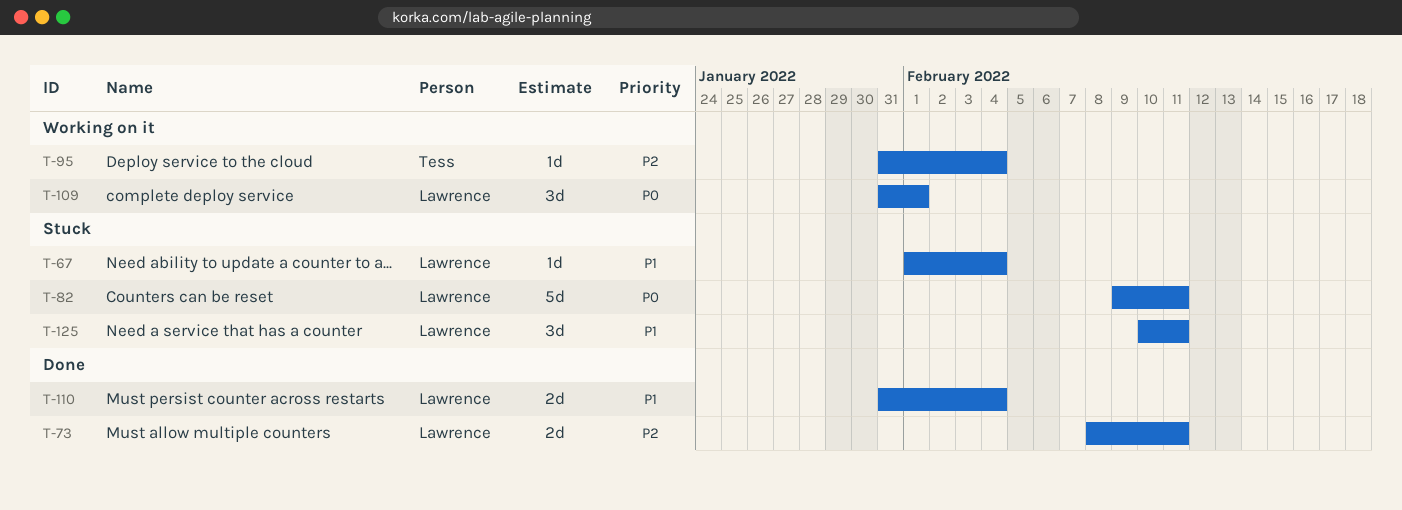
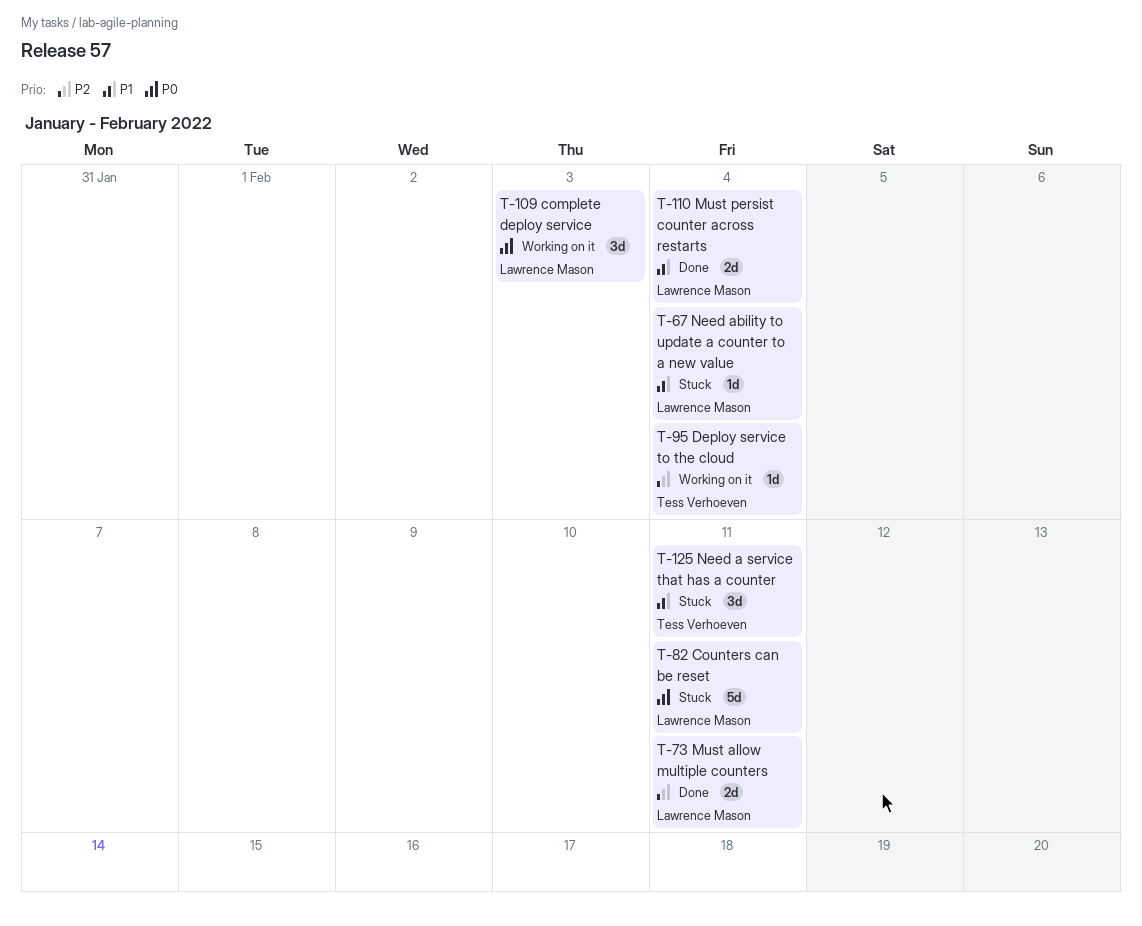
T-109, due: Feb 1 -> Feb 3
T-125, owner: Lawrence Mason -> Tess Verhoeven

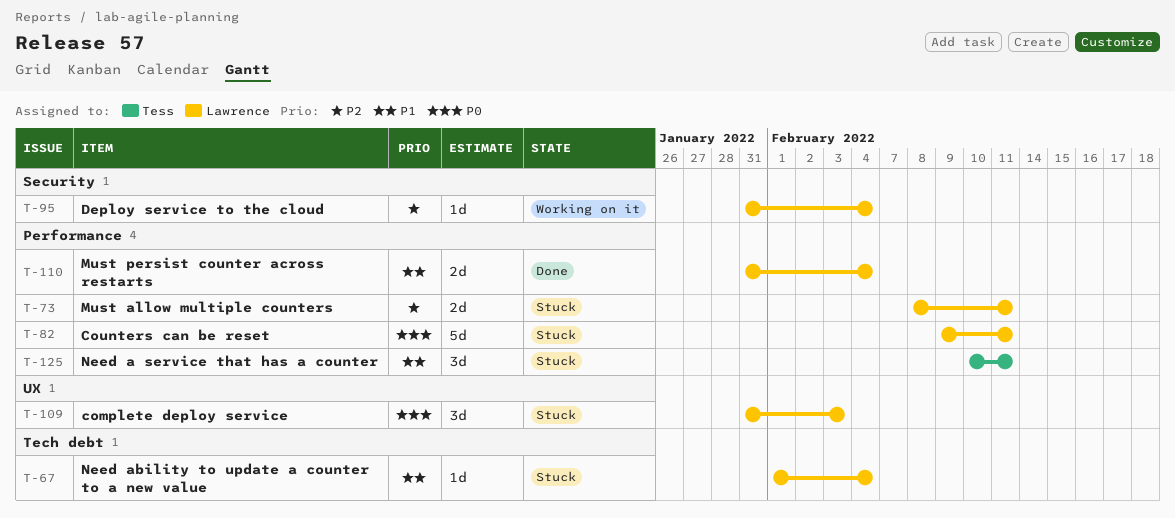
T-73, status: Done -> Stuck
T-95, owner: Tess Verhoeven -> Lawrence Mason
T-109, status: Working on it -> Stuck

